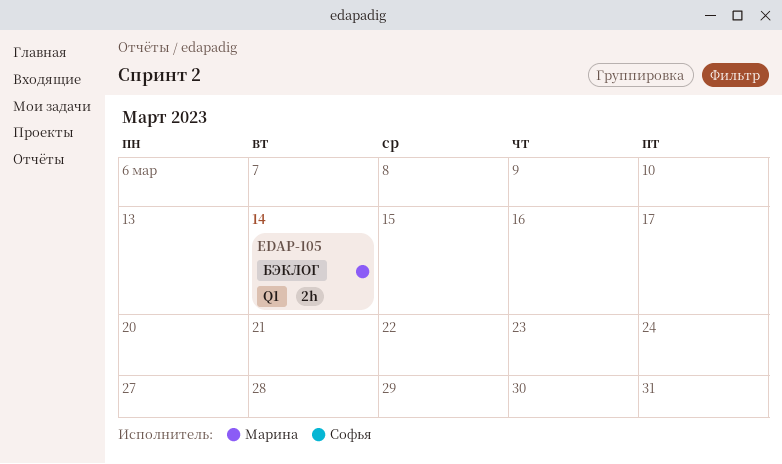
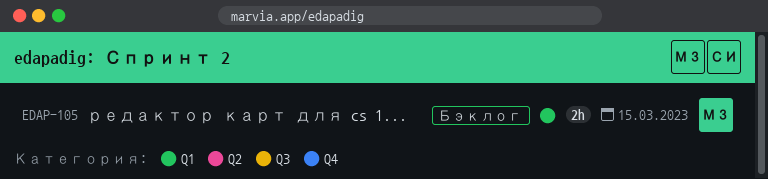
EDAP-105, due: Mar 14 -> Mar 15

